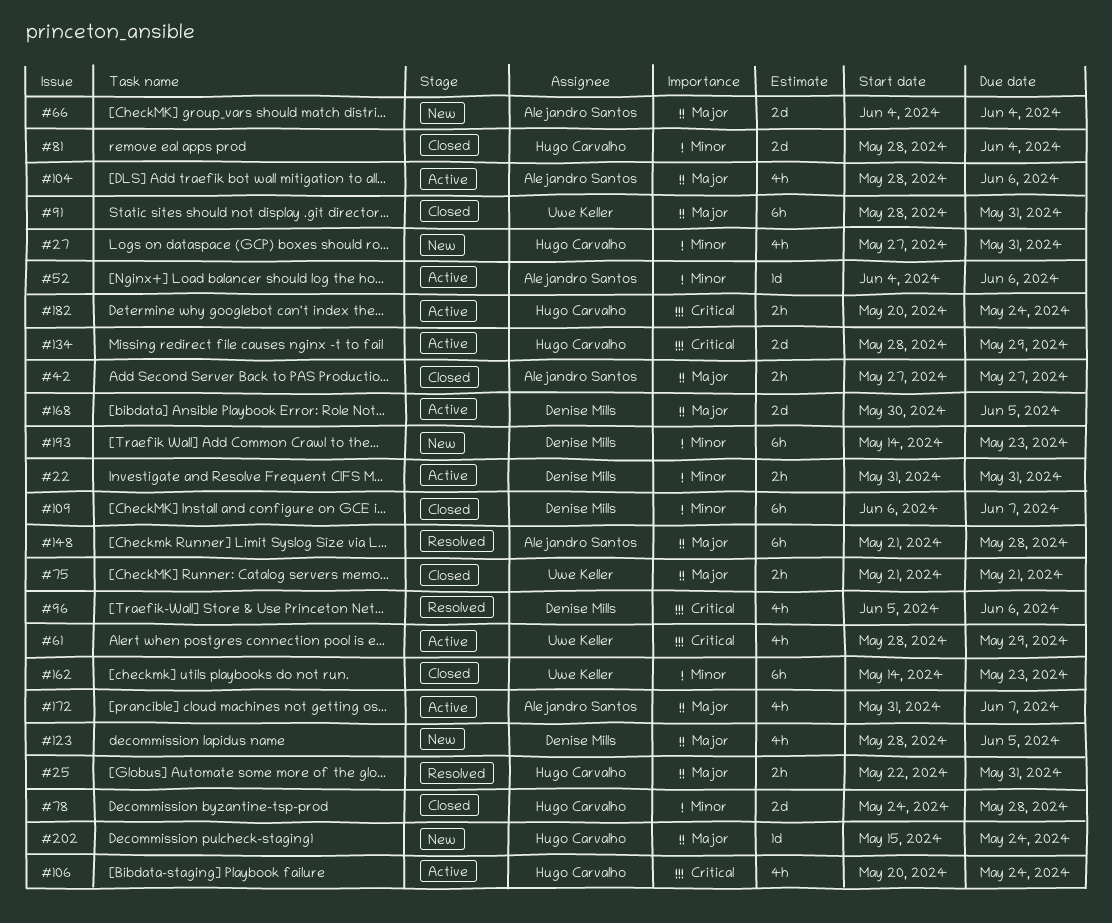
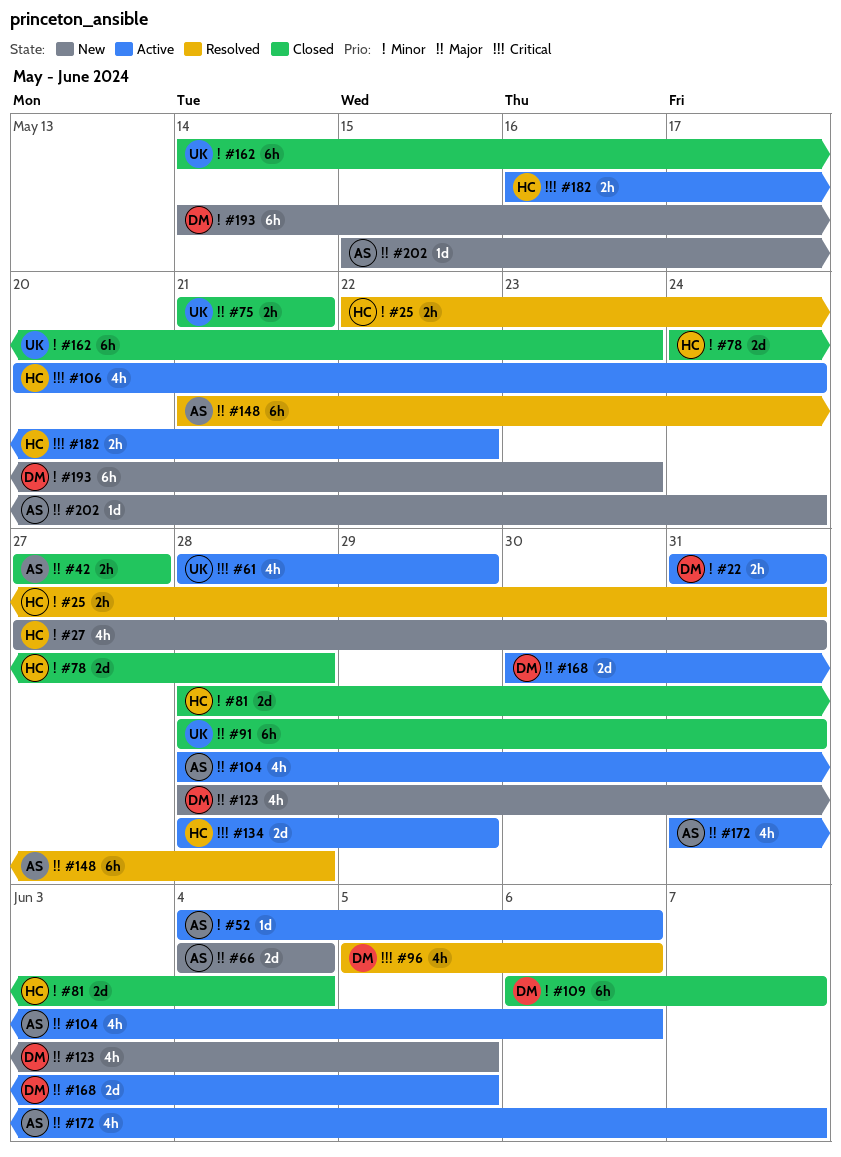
#25, priority: Major -> Minor
#182, start: May 20 -> May 16
#182, due: May 24 -> May 22
#202, owner: Hugo Carvalho -> Alejandro Santos

